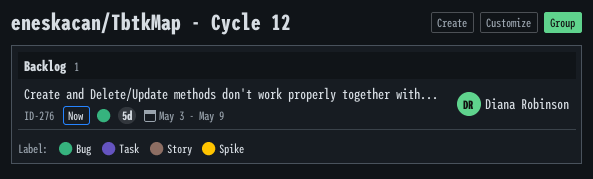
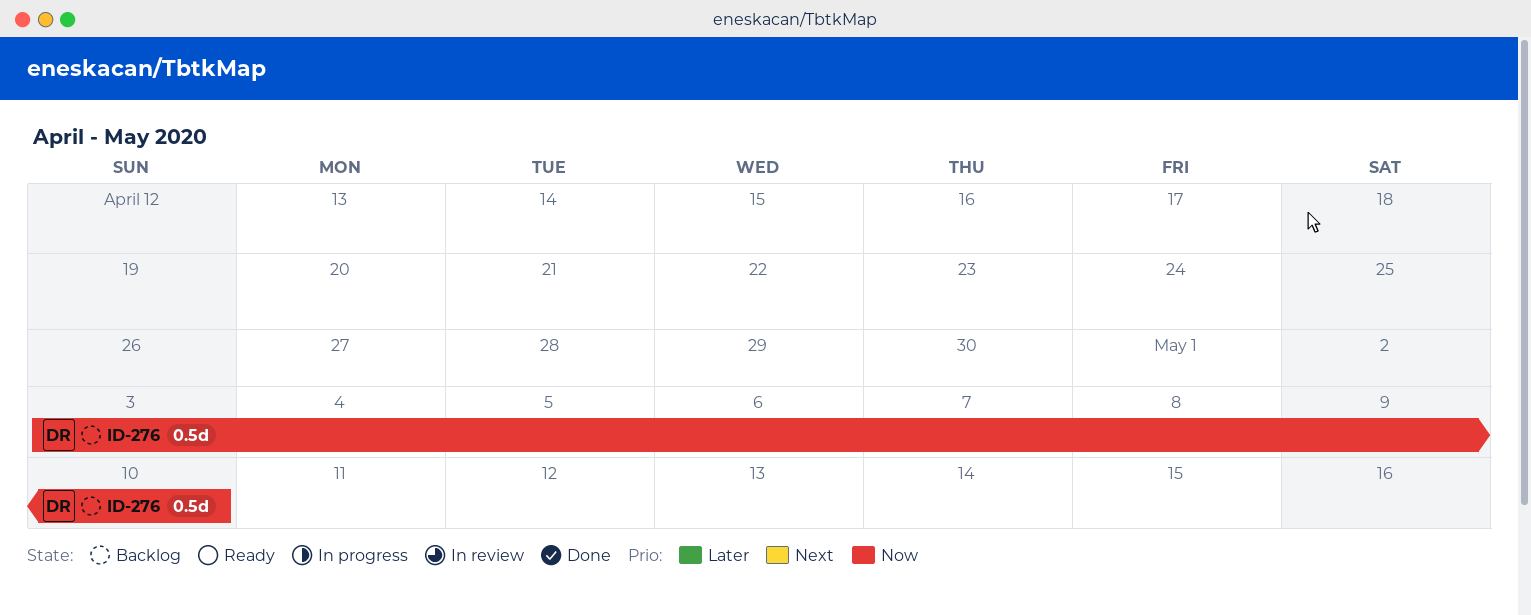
ID-276, estimate: 5d -> 0.5d
ID-276, due: May 9 -> May 10

